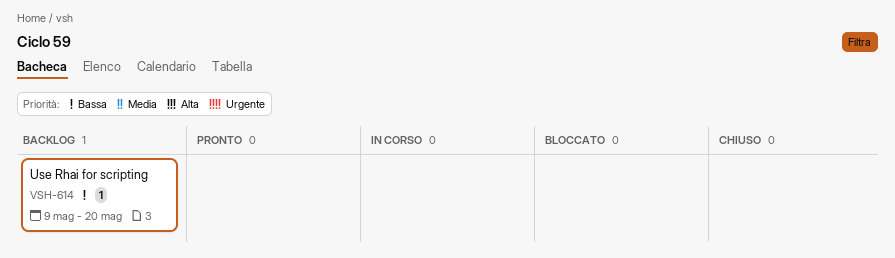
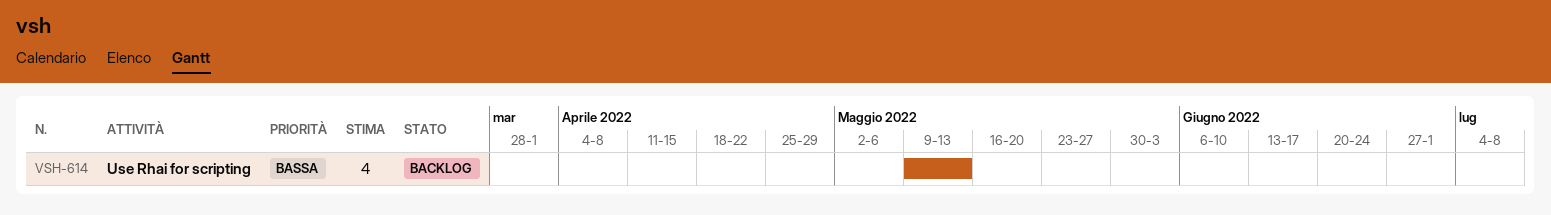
VSH-614, estimate: 1 -> 4
VSH-614, due: May 20 -> May 13

